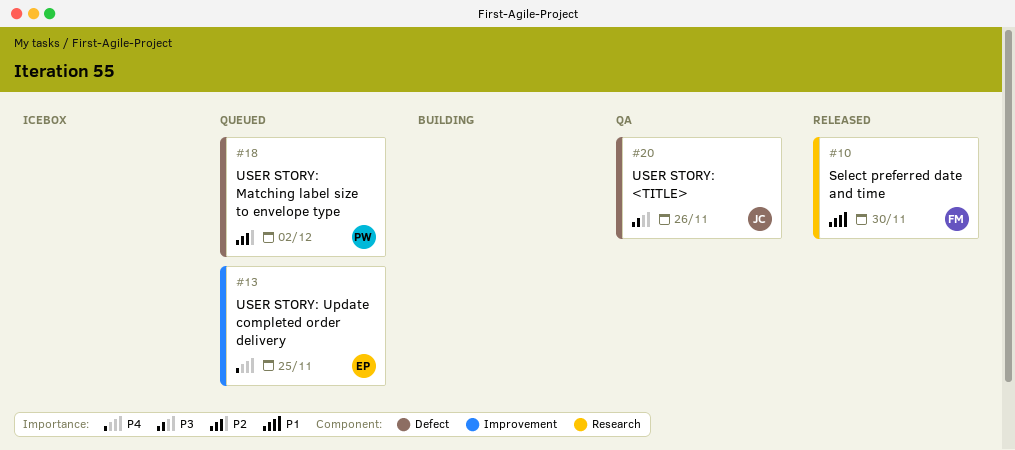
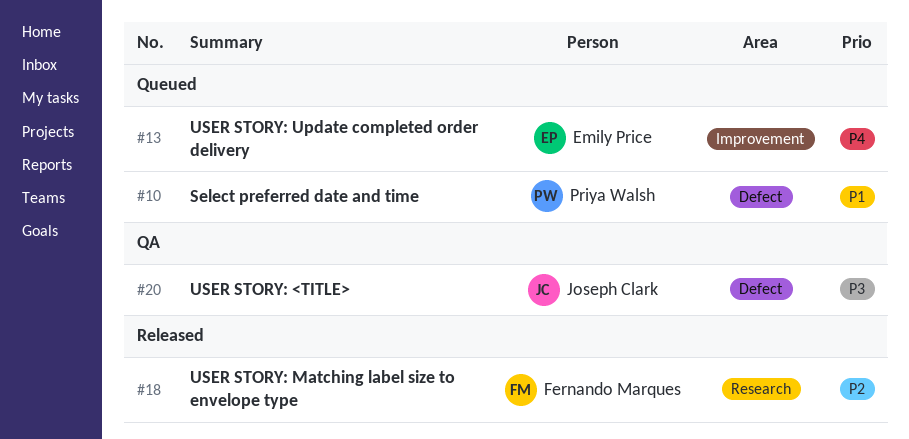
#10, status: Released -> Queued
#10, owner: Fernando Marques -> Priya Walsh
#10, label: Research -> Defect
#18, status: Queued -> Released
#18, owner: Priya Walsh -> Fernando Marques
#18, label: Defect -> Research

